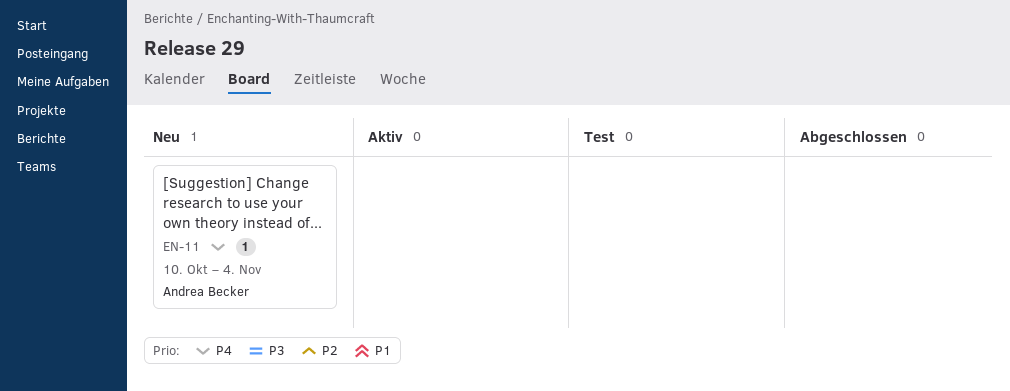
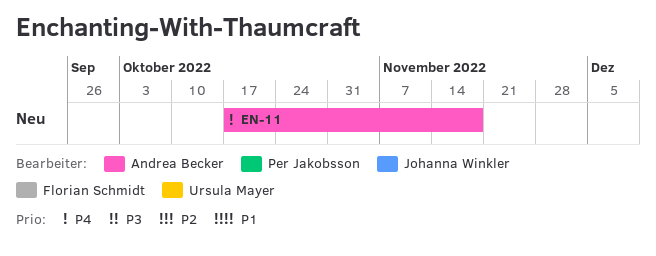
EN-11, start: Oct 10 -> Oct 17
EN-11, due: Nov 4 -> Nov 18

